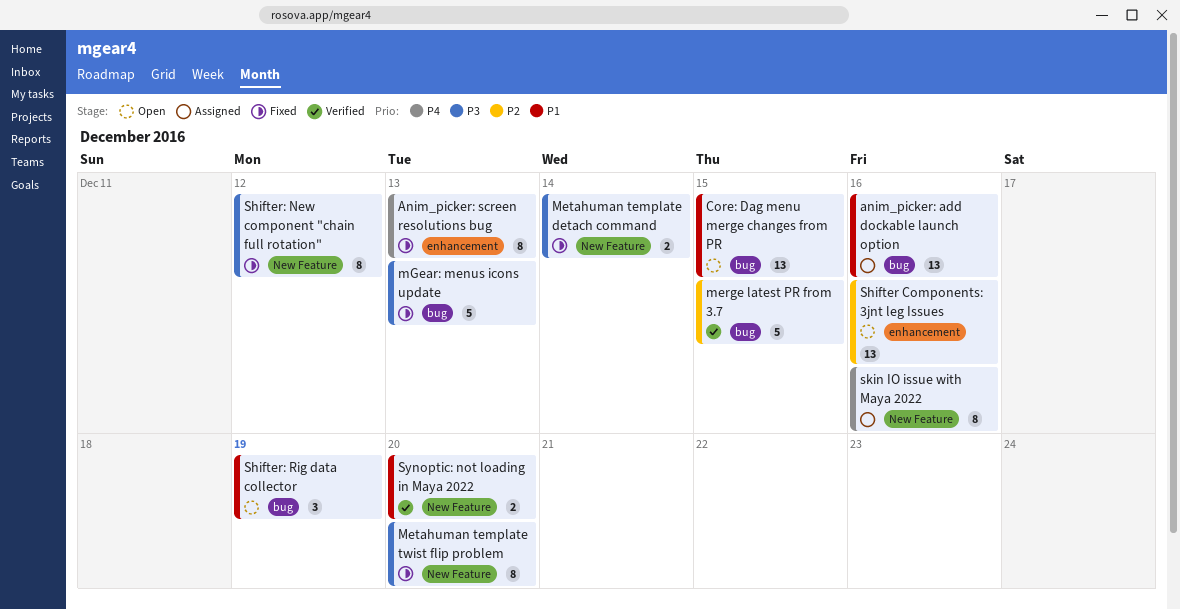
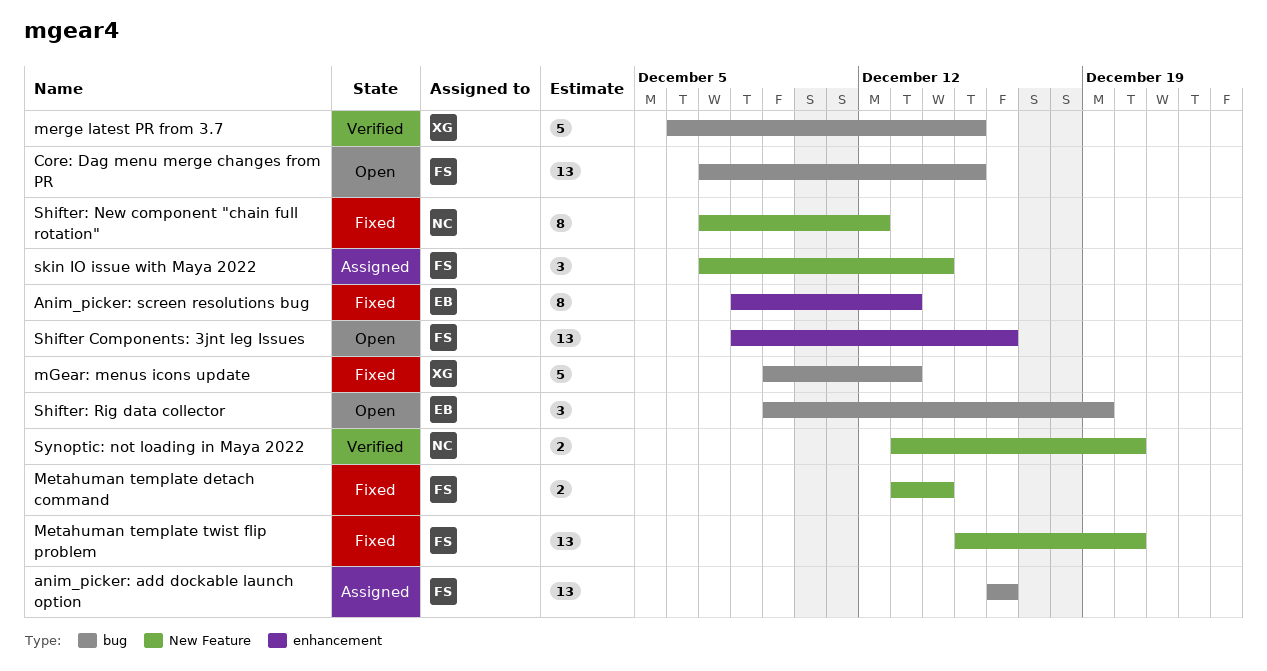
Metahuman template twist flip problem, estimate: 8 -> 13
skin IO issue with Maya 2022, estimate: 8 -> 3
skin IO issue with Maya 2022, due: Dec 16 -> Dec 14

